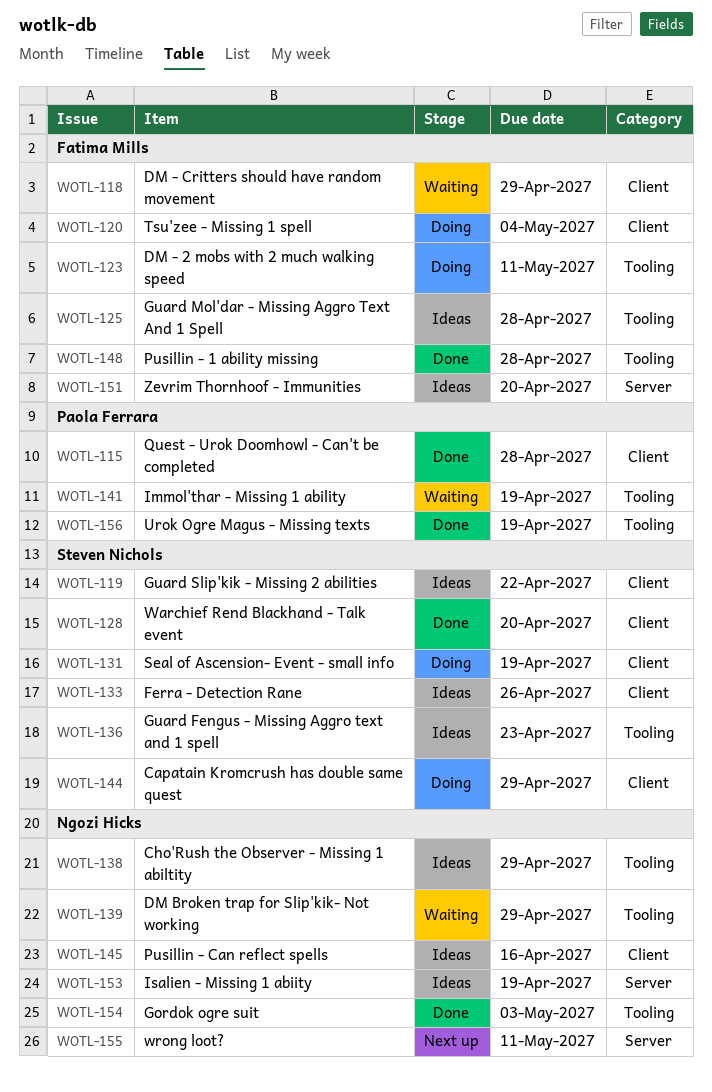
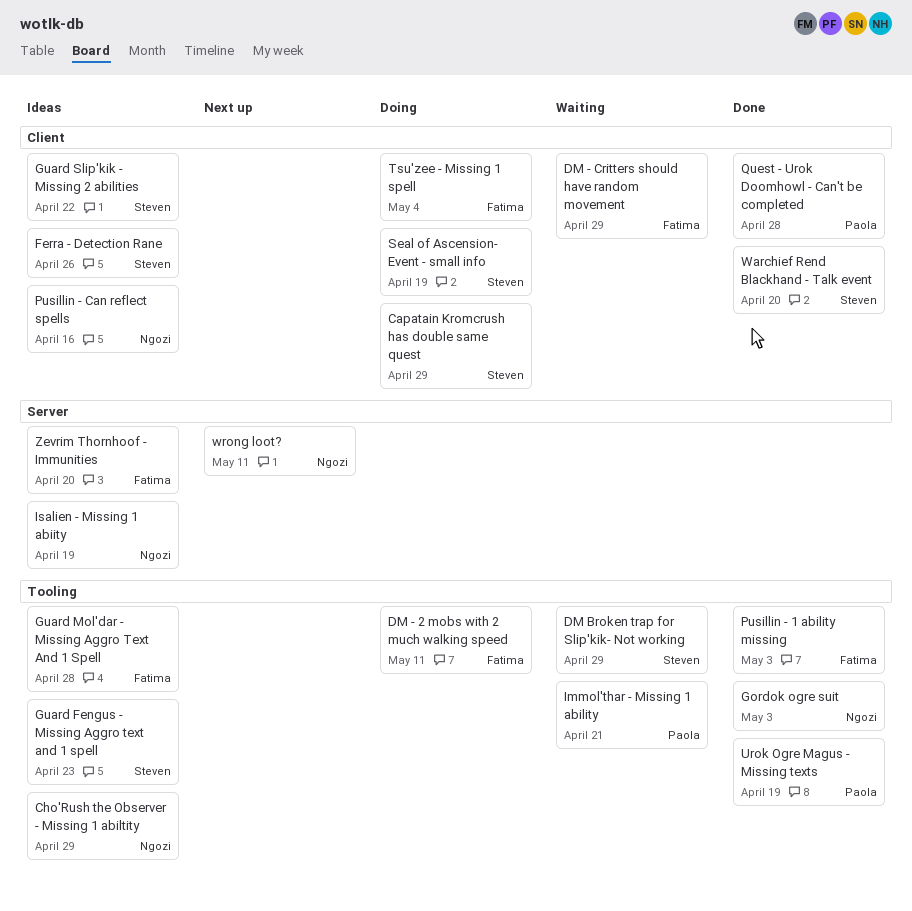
DM Broken trap for Slip'kik- Not working, owner: Ngozi Hicks -> Steven Nichols
Immol'thar - Missing 1 ability, due: Apr 19 -> Apr 21
Pusillin - 1 ability missing, due: Apr 28 -> May 3

